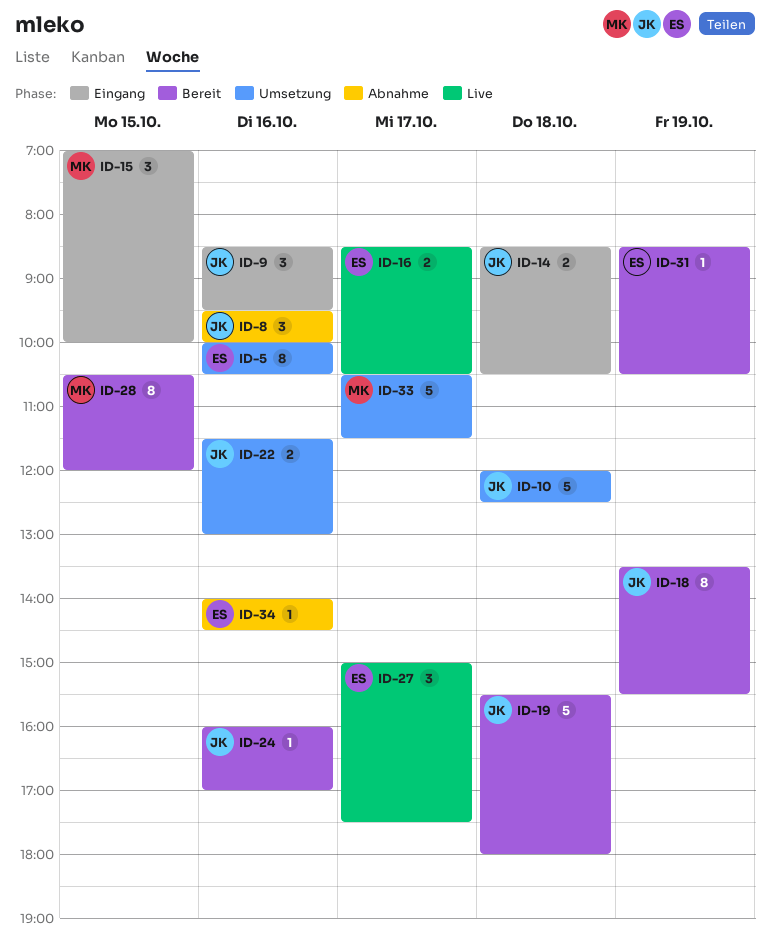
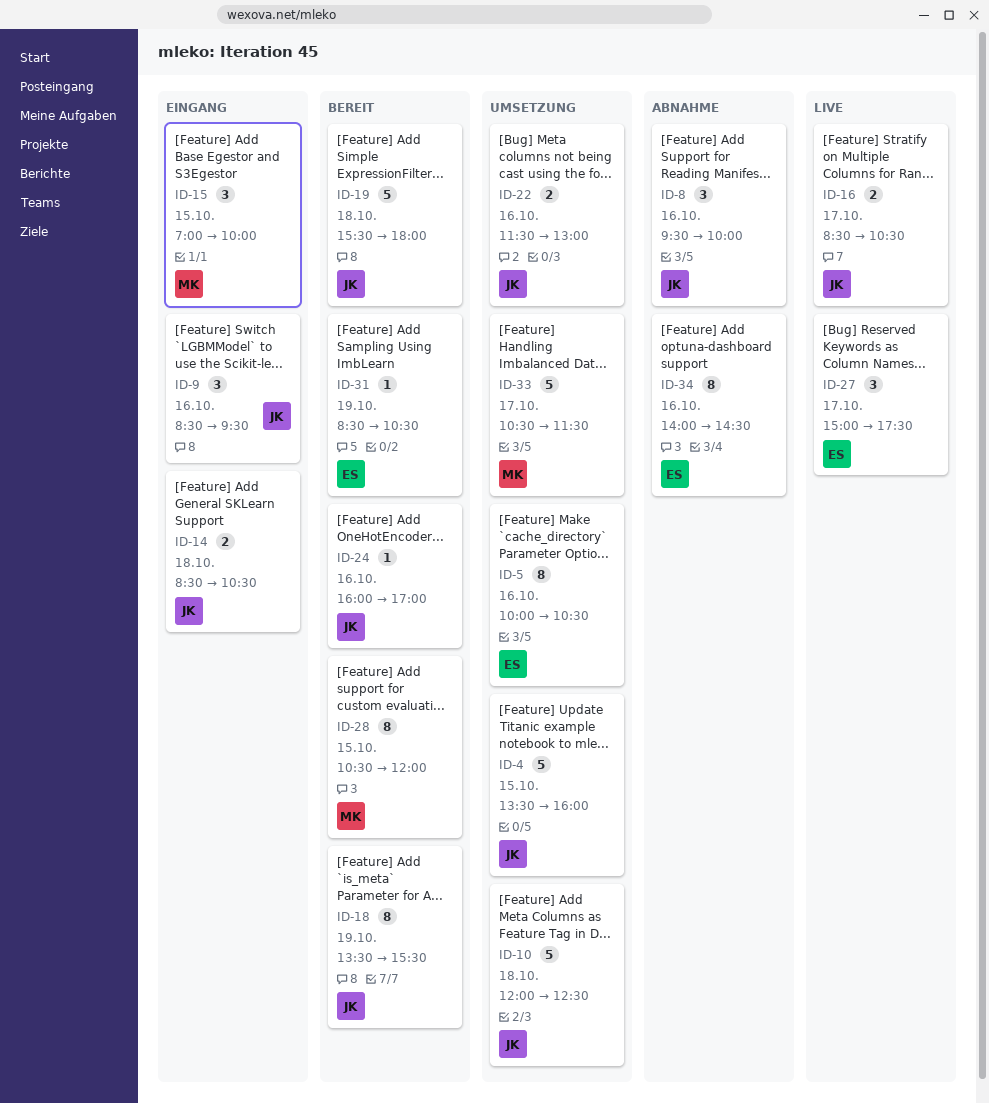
ID-4: none -> present
ID-16, owner: ES -> JK
ID-34, estimate: 1 -> 8

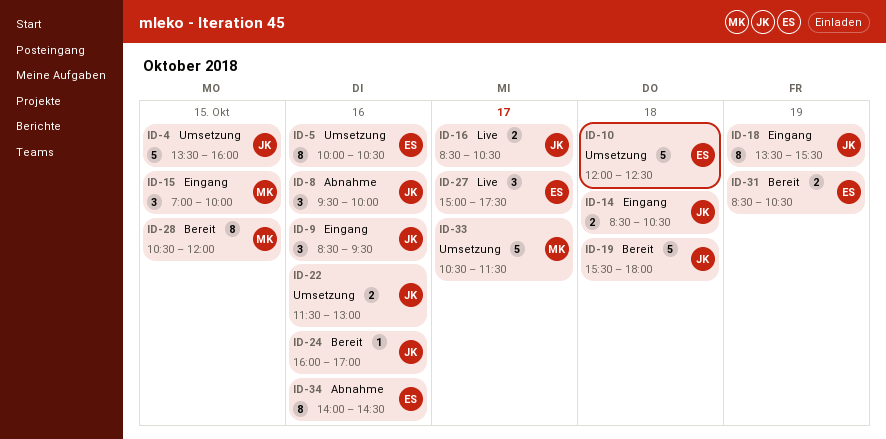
ID-10, owner: JK -> ES
ID-18, status: Bereit -> Eingang
ID-31, estimate: 1 -> 2

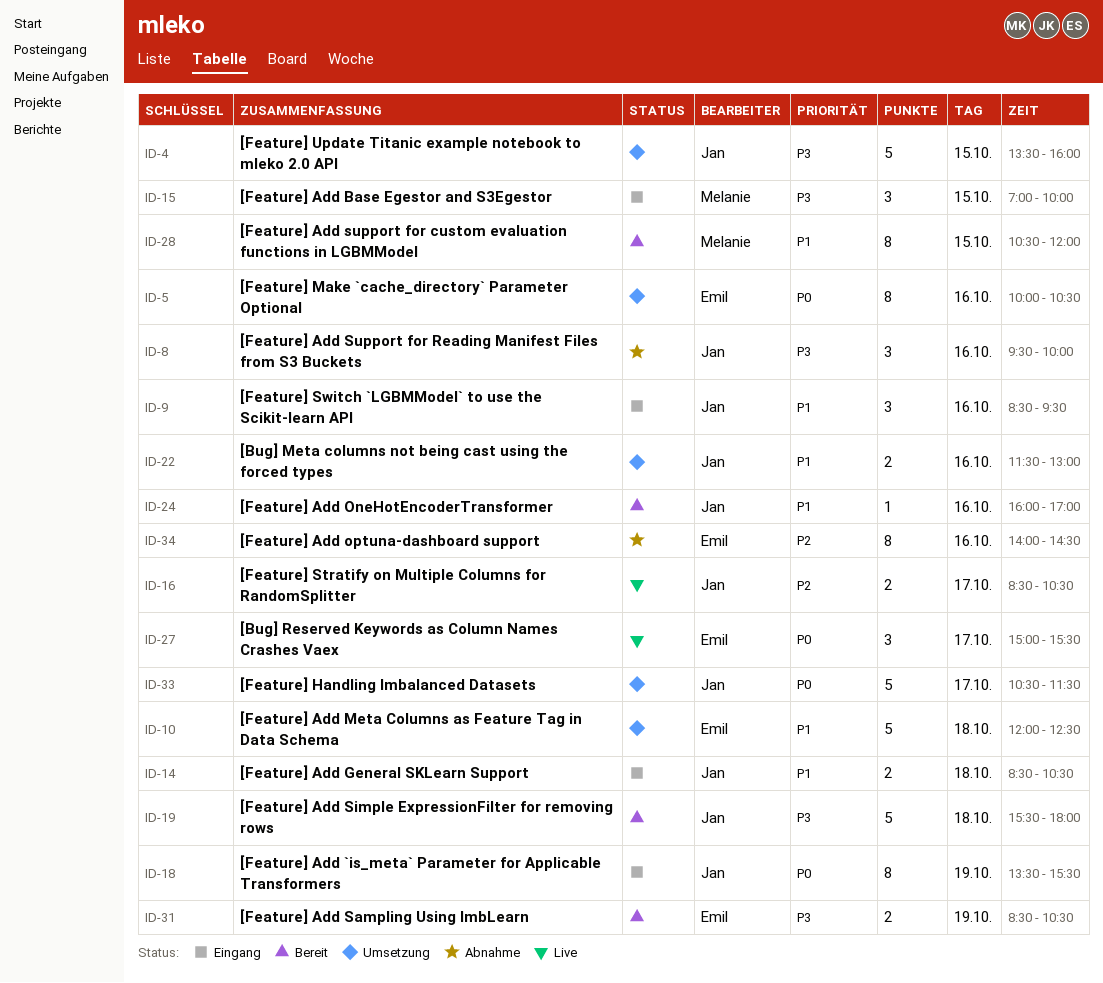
ID-27, ends: 17:30 -> 15:30
ID-33, owner: Melanie -> Jan

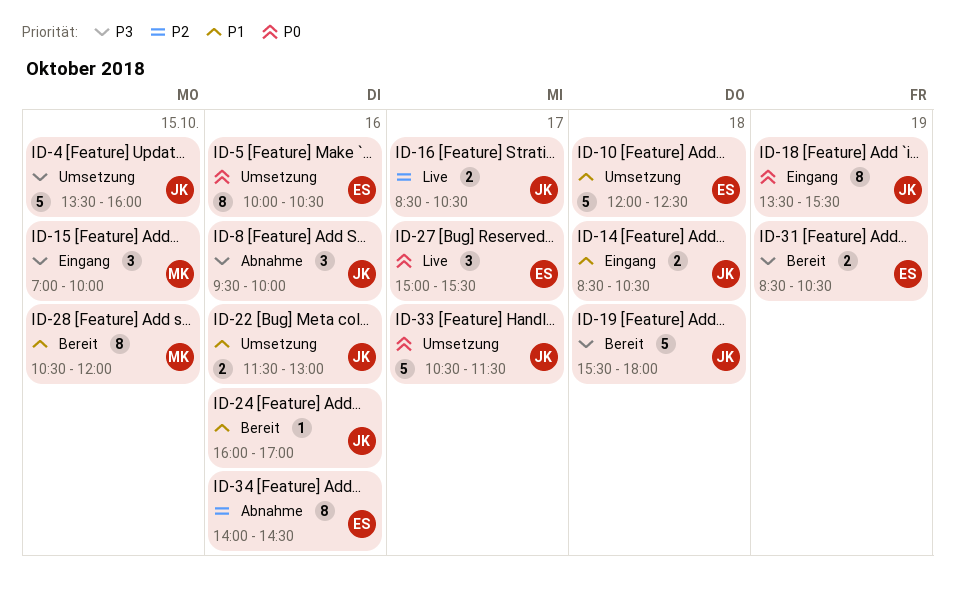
ID-9: present -> none

